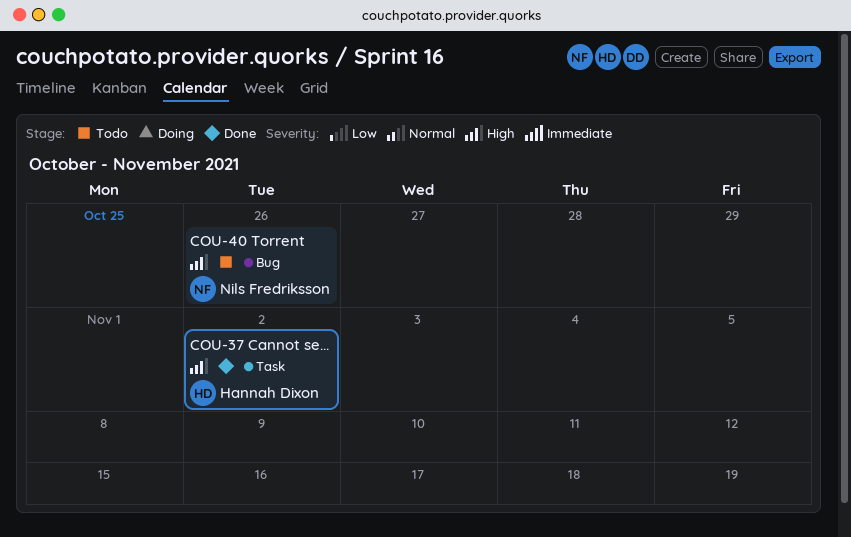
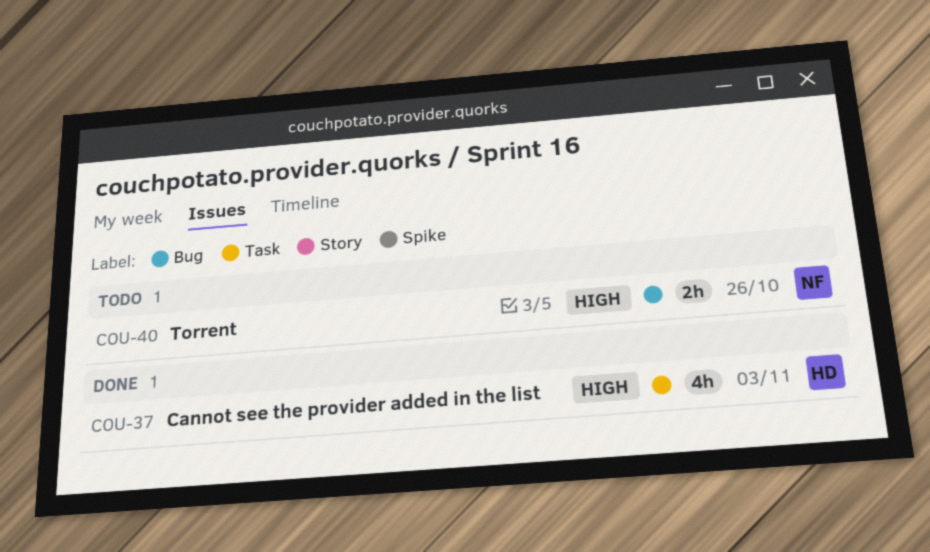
COU-37, due: Nov 2 -> Nov 3

